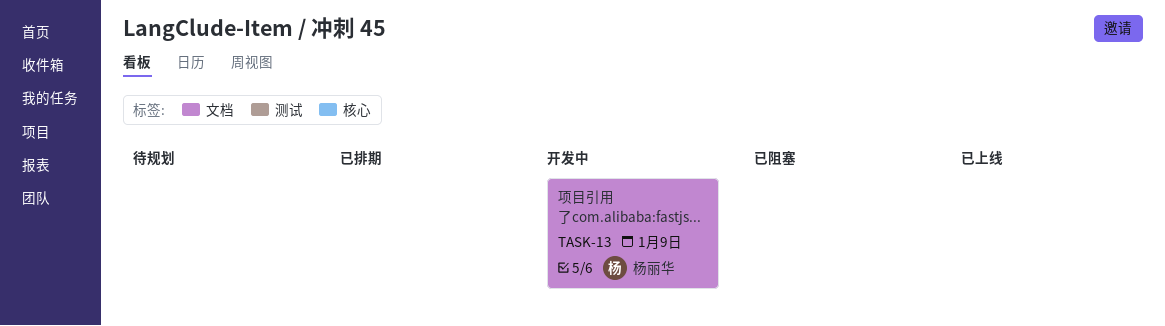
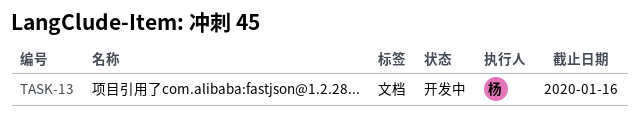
TASK-13, due: Jan 9 -> Jan 16

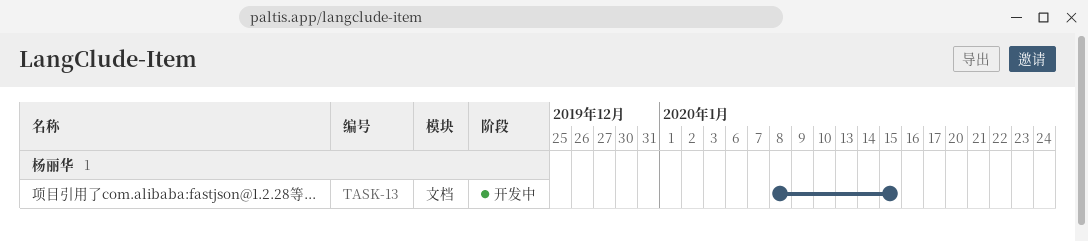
TASK-13, due: Jan 16 -> Jan 15

